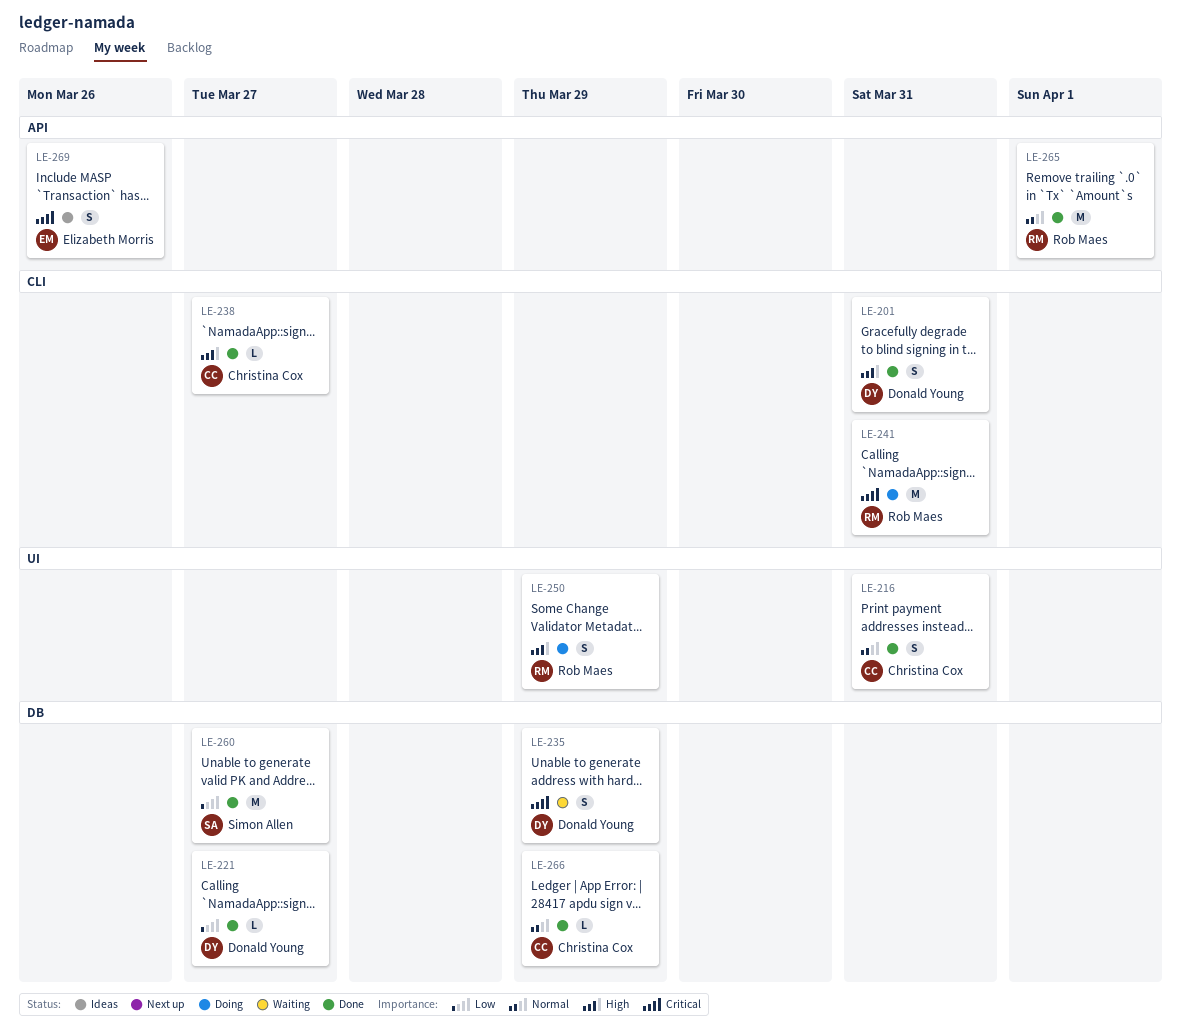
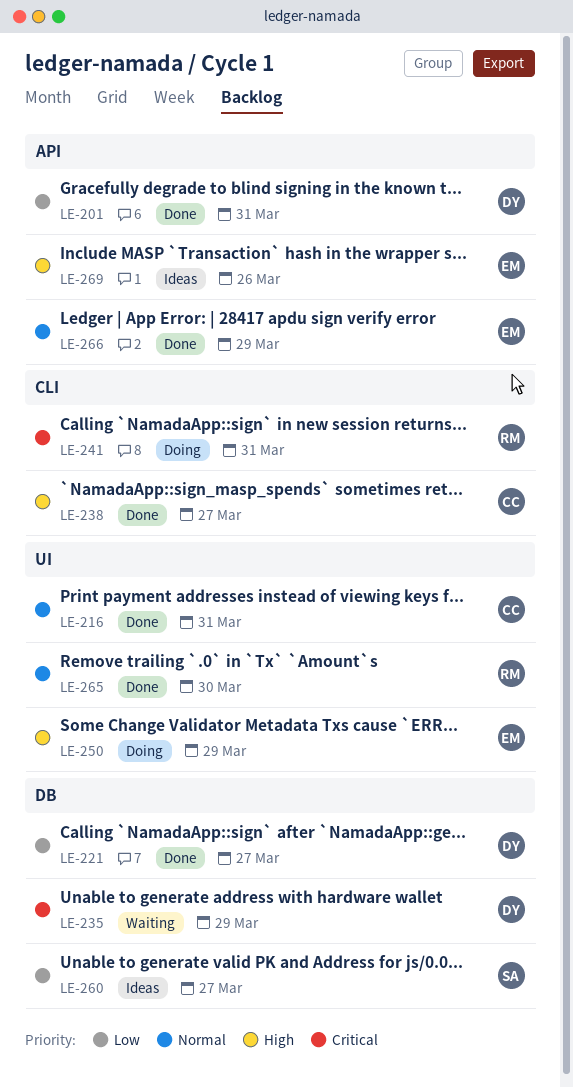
LE-201, priority: High -> Low
LE-201, label: CLI -> API
LE-250, owner: Rob Maes -> Elizabeth Morris
LE-260, status: Done -> Ideas
LE-265, label: API -> UI
LE-265, due: Apr 1 -> Mar 30
LE-266, owner: Christina Cox -> Elizabeth Morris
LE-266, label: DB -> API
LE-269, priority: Critical -> High

